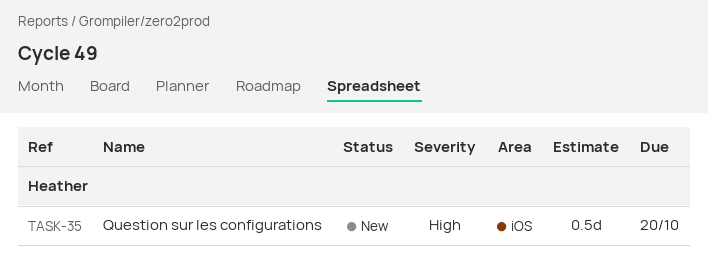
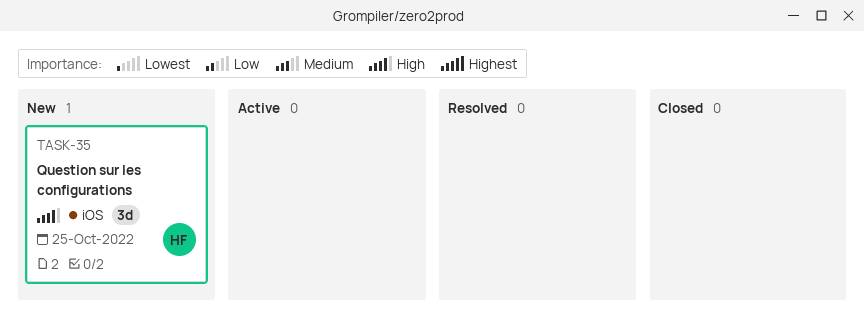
TASK-35, estimate: 0.5d -> 3d
TASK-35, due: Oct 20 -> Oct 25

